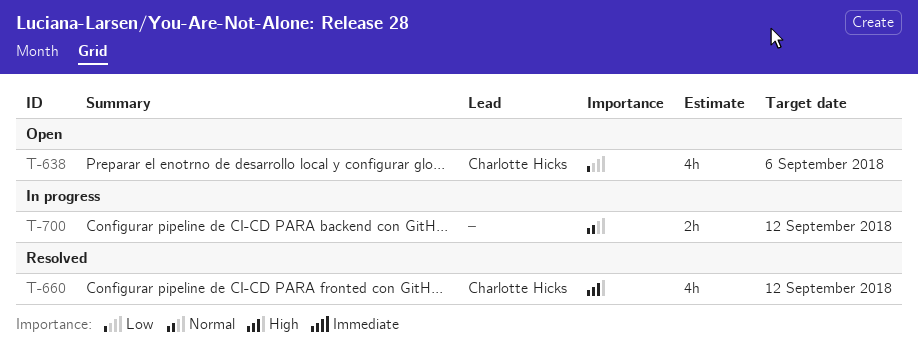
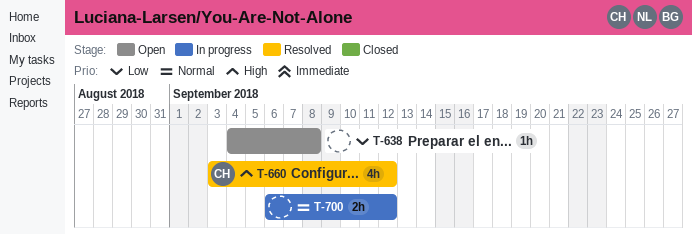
T-638, owner: Charlotte Hicks -> none
T-638, estimate: 4h -> 1h
T-638, due: Sep 6 -> Sep 8

